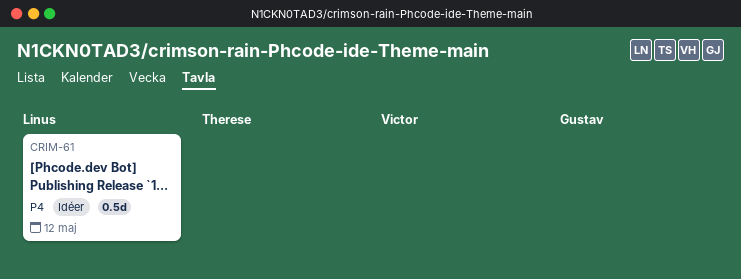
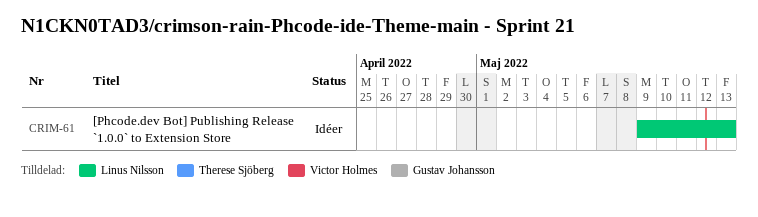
CRIM-61, due: May 12 -> May 13

